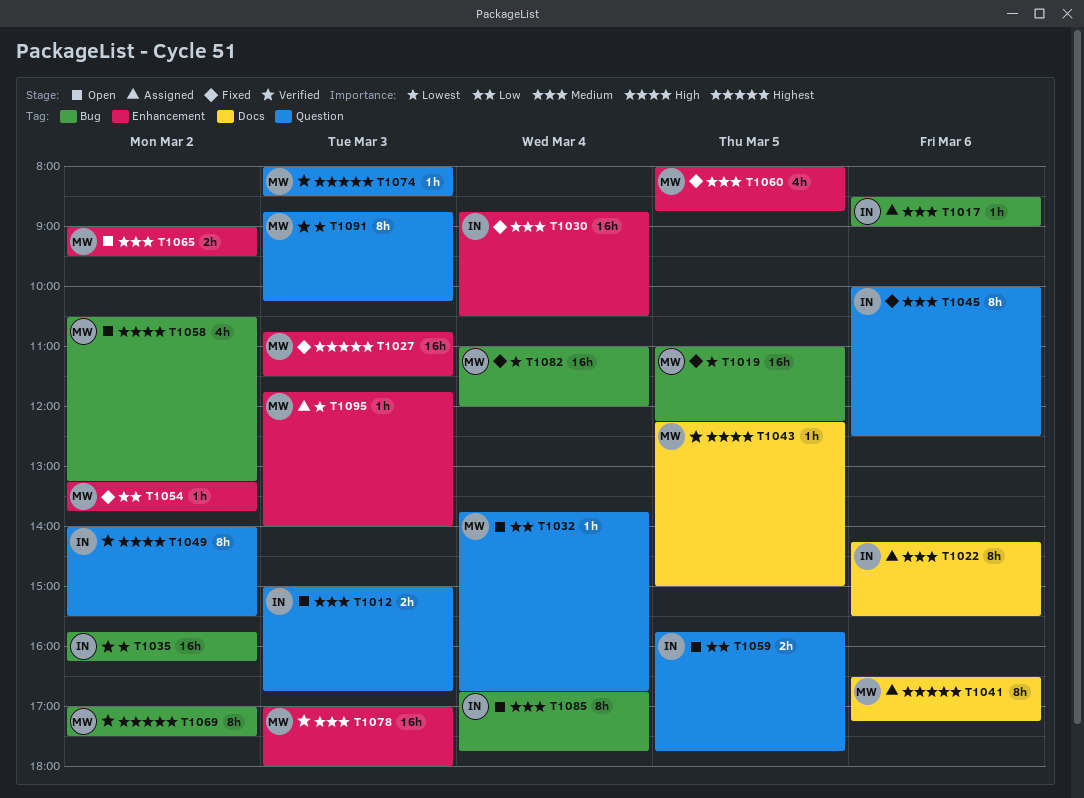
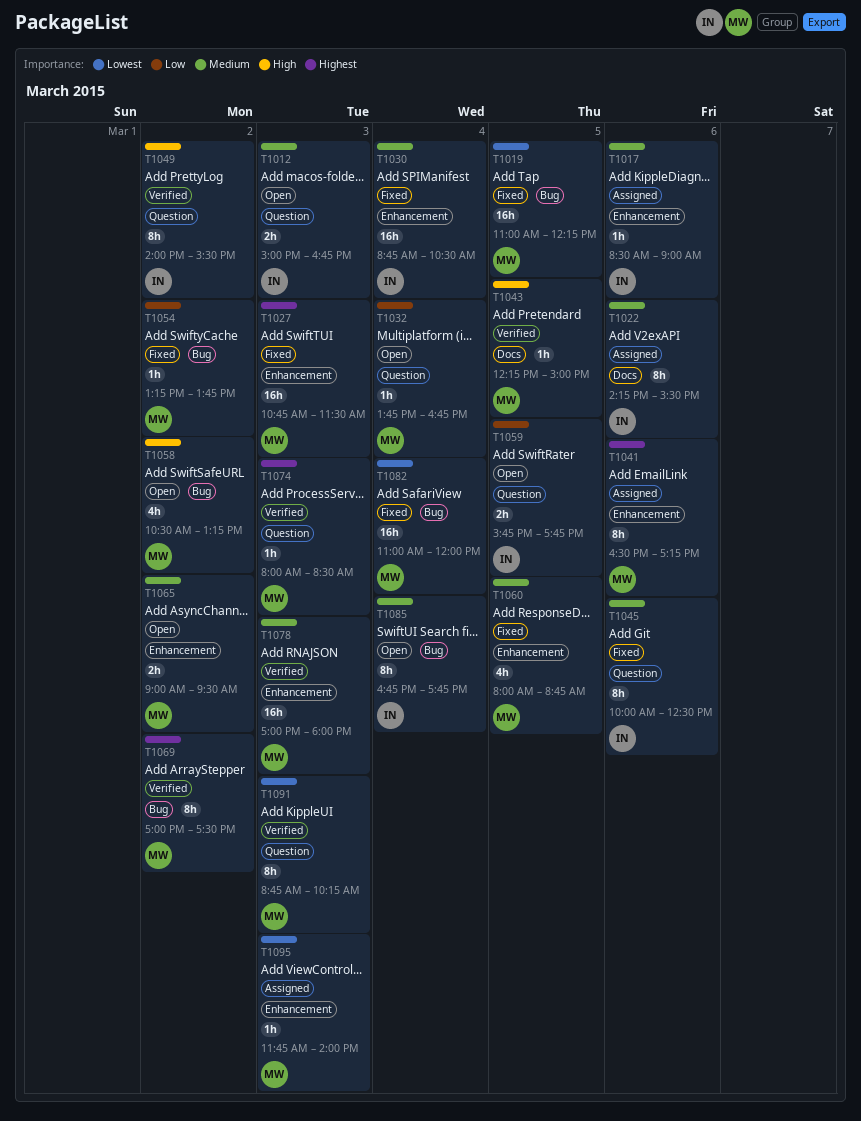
T1017, label: Bug -> Enhancement
T1035: present -> none
T1041, label: Docs -> Enhancement
T1054, label: Enhancement -> Bug

